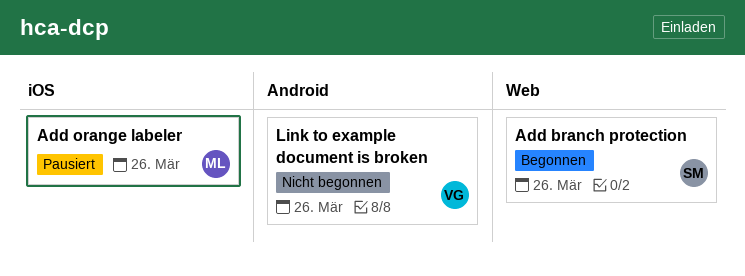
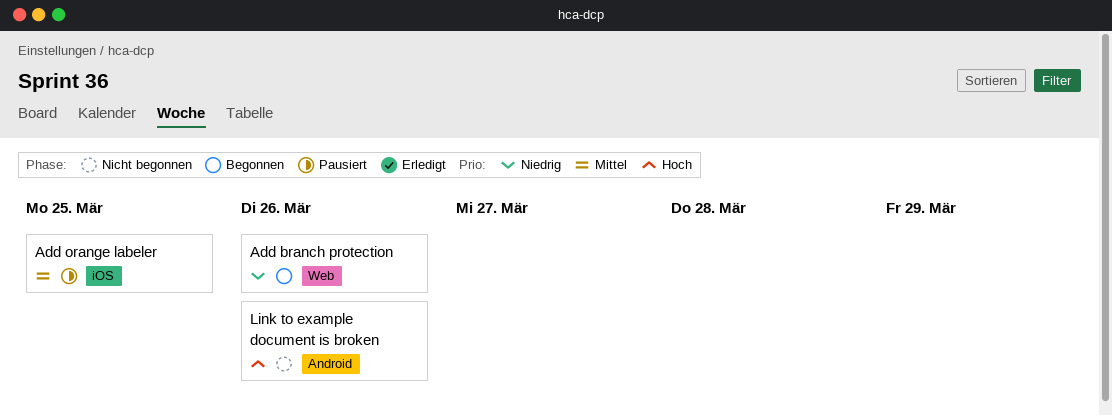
Add orange labeler, due: Mar 26 -> Mar 25

